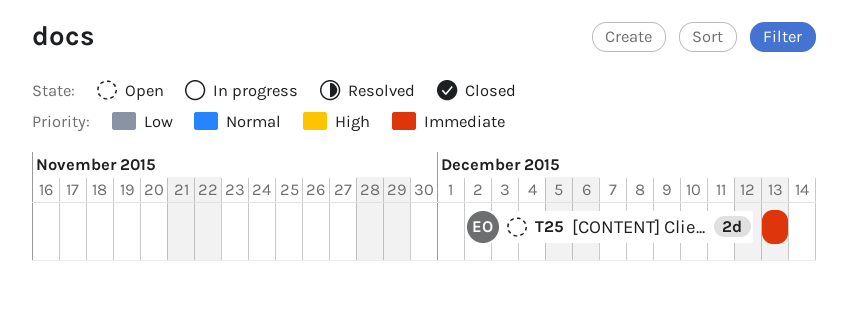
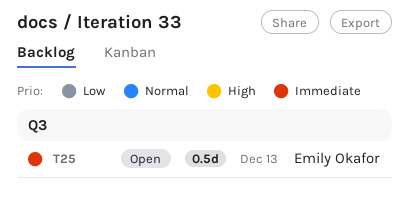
T25, estimate: 2d -> 0.5d

